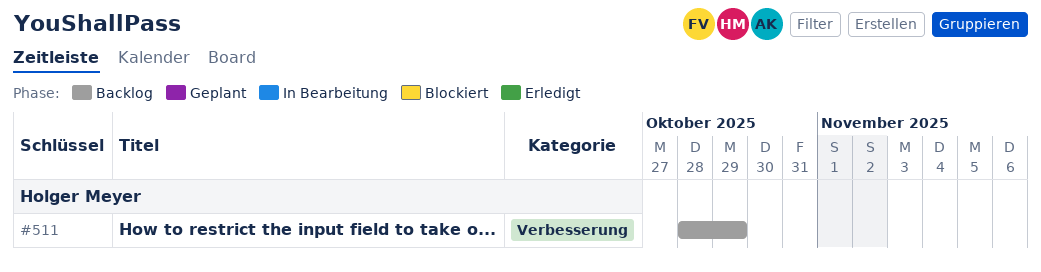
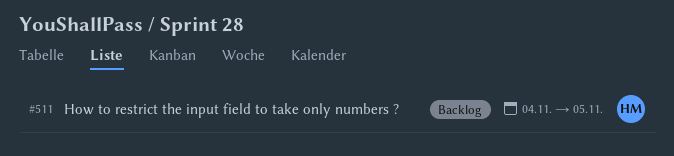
#511, start: Oct 28 -> Nov 4
#511, due: Oct 29 -> Nov 5

